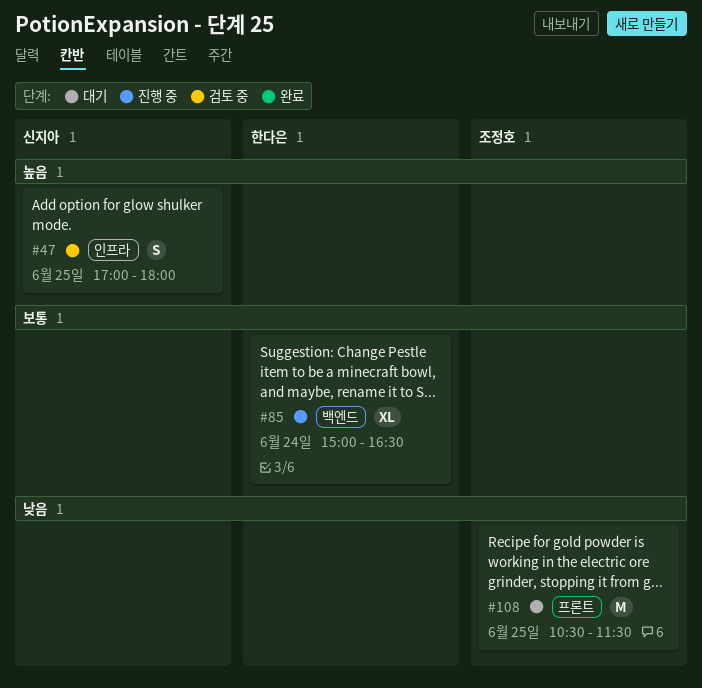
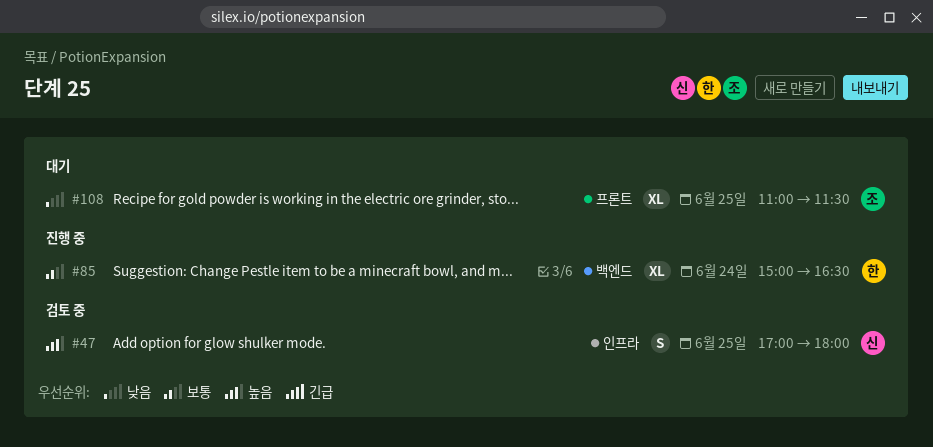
#108, estimate: M -> XL
#108, begins: 10:30 -> 11:00

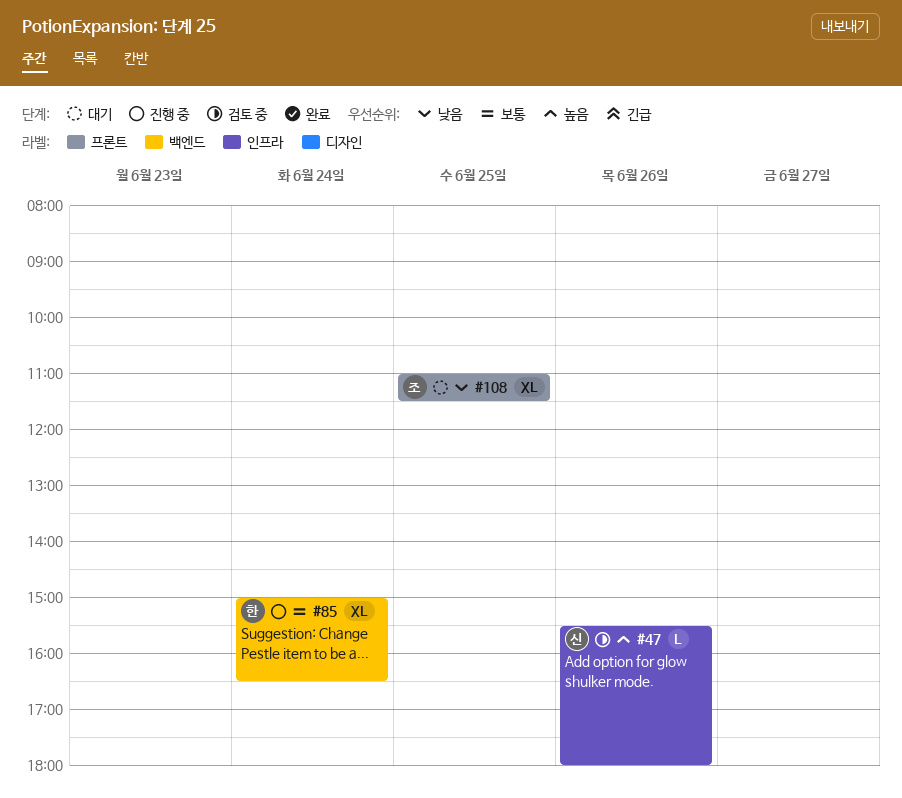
#47, estimate: S -> L
#47, day: Jun 25 -> Jun 26
#47, begins: 17:00 -> 15:30

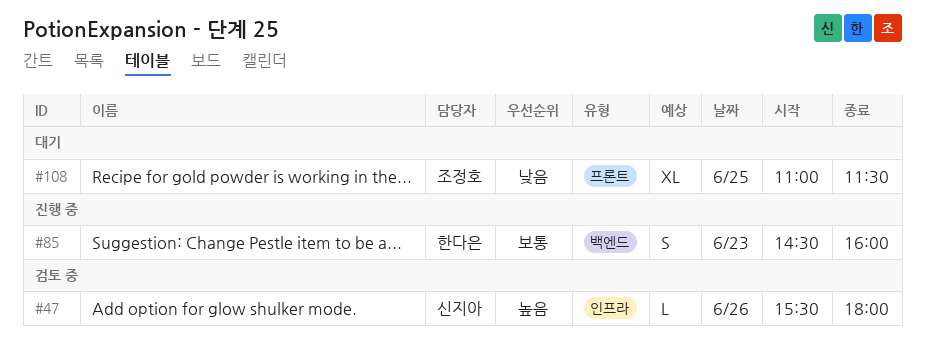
#85, estimate: XL -> S
#85, day: Jun 24 -> Jun 23
#85, begins: 15:00 -> 14:30
#85, ends: 16:30 -> 16:00

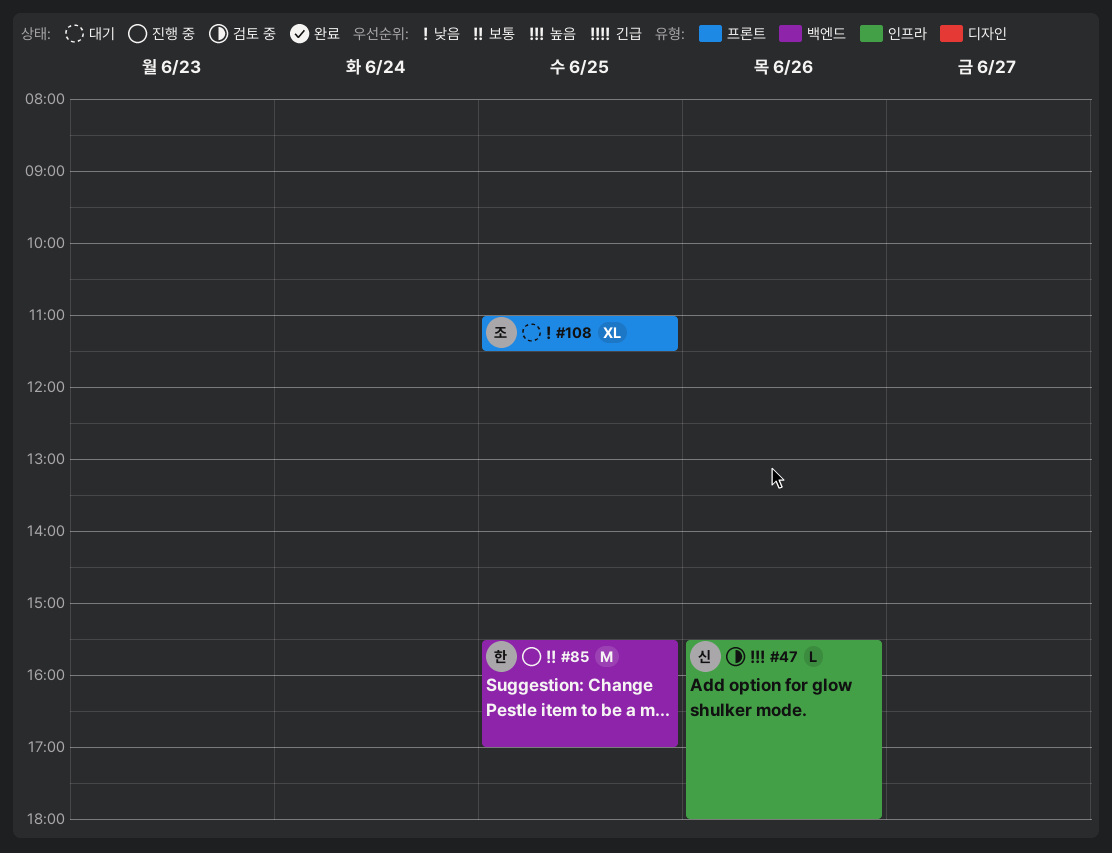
#85, estimate: S -> M
#85, day: Jun 23 -> Jun 25
#85, begins: 14:30 -> 15:30
#85, ends: 16:00 -> 17:00

